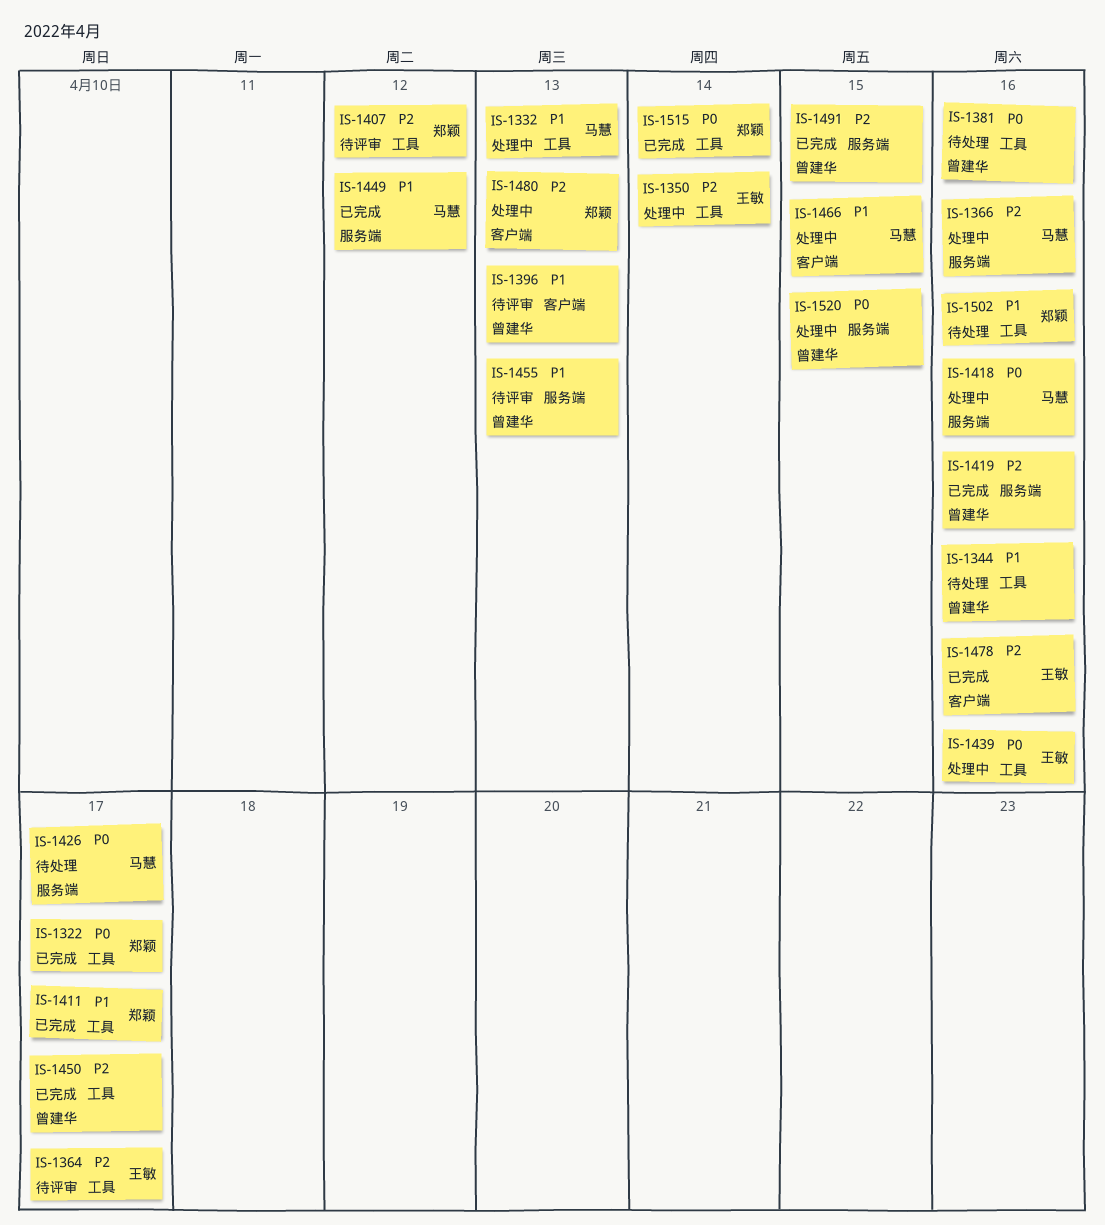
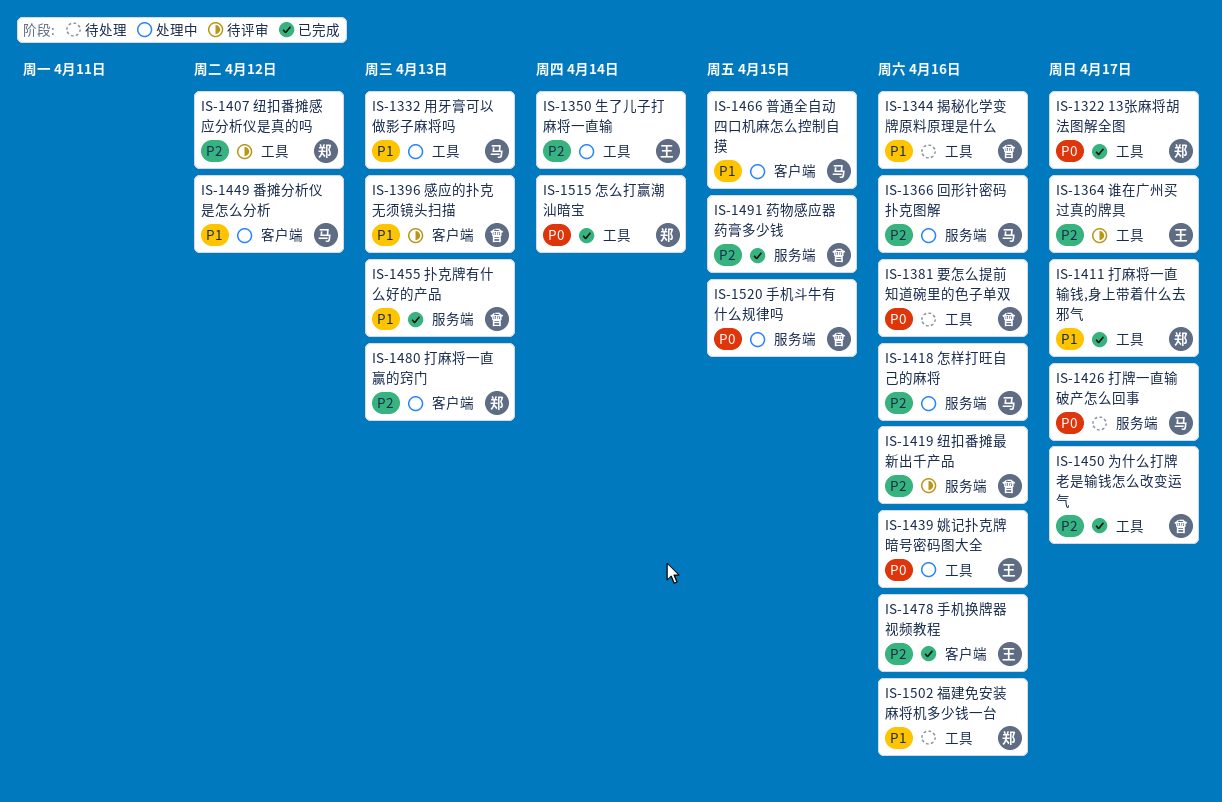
IS-1418, priority: P0 -> P2
IS-1419, status: 已完成 -> 待评审
IS-1449, status: 已完成 -> 处理中
IS-1449, label: 服务端 -> 客户端
IS-1455, status: 待评审 -> 已完成

